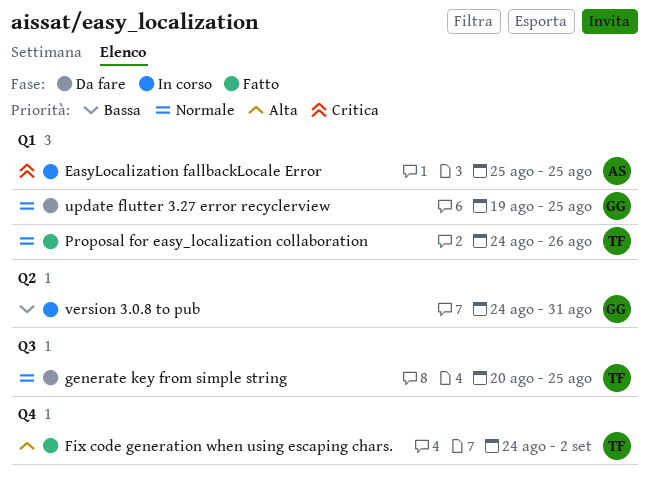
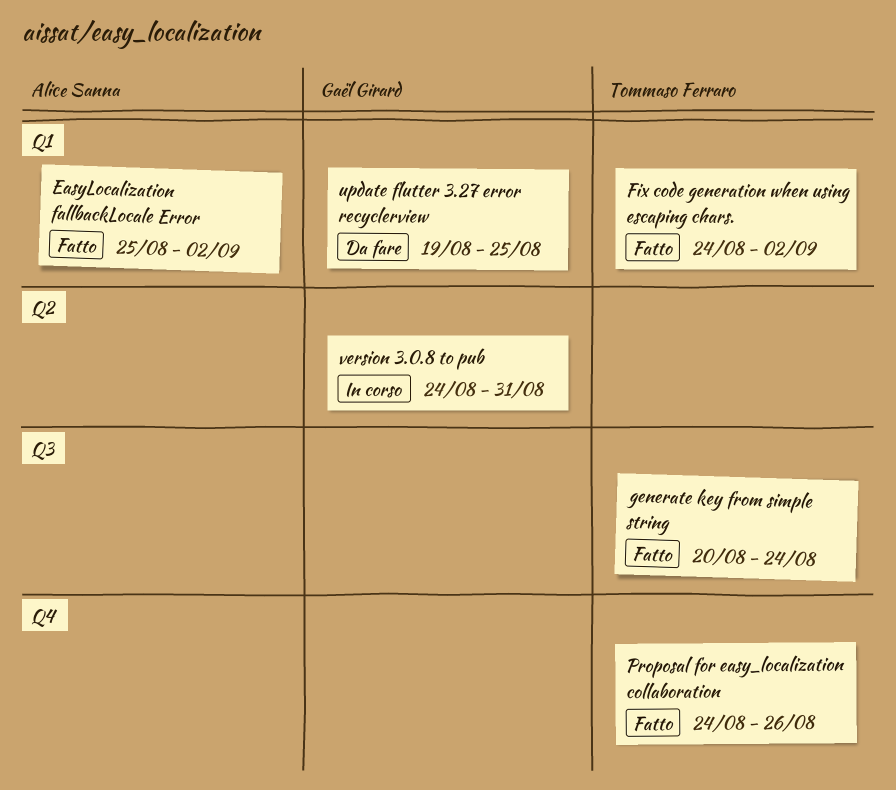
EasyLocalization fallbackLocale Error, status: In corso -> Fatto
EasyLocalization fallbackLocale Error, due: Aug 25 -> Sep 2
Fix code generation when using escaping chars., label: Q4 -> Q1
generate key from simple string, status: Da fare -> Fatto
generate key from simple string, due: Aug 25 -> Aug 24
Proposal for easy_localization collaboration, label: Q1 -> Q4

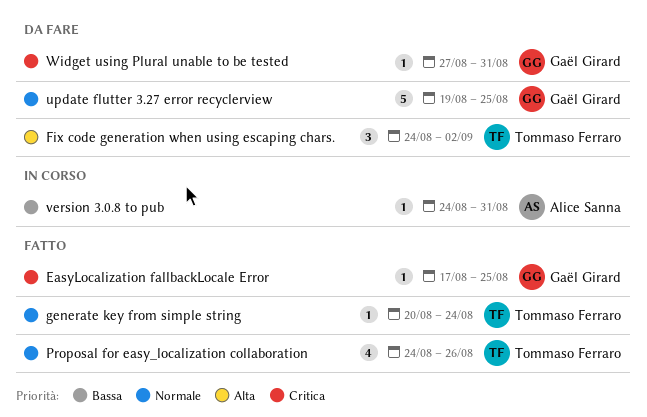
EasyLocalization fallbackLocale Error, owner: Alice Sanna -> Gaël Girard
EasyLocalization fallbackLocale Error, start: Aug 25 -> Aug 17
EasyLocalization fallbackLocale Error, due: Sep 2 -> Aug 25
Fix code generation when using escaping chars., status: Fatto -> Da fare
version 3.0.8 to pub, owner: Gaël Girard -> Alice Sanna
Widget using Plural unable to be tested: none -> present

